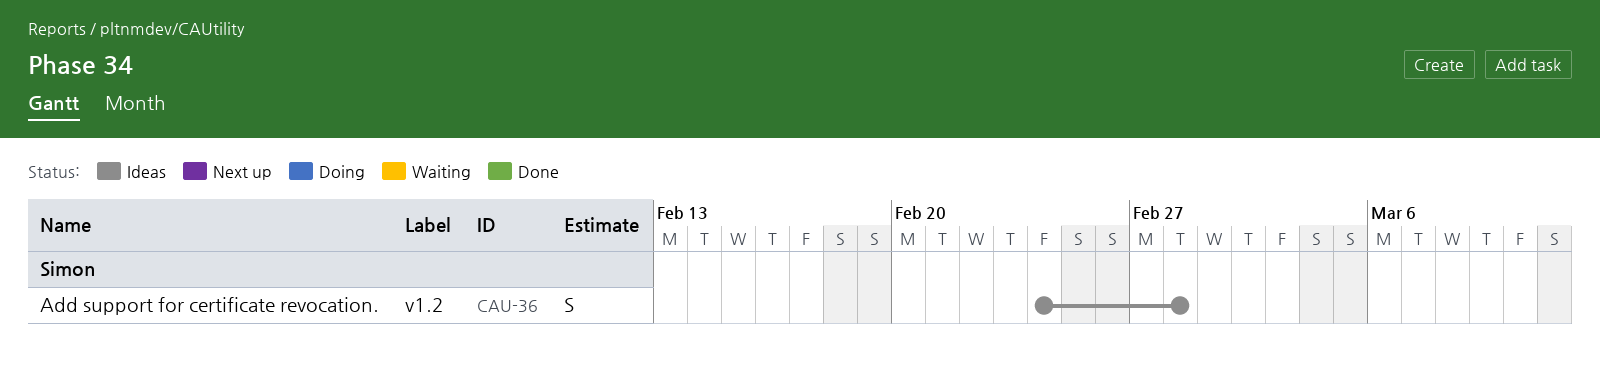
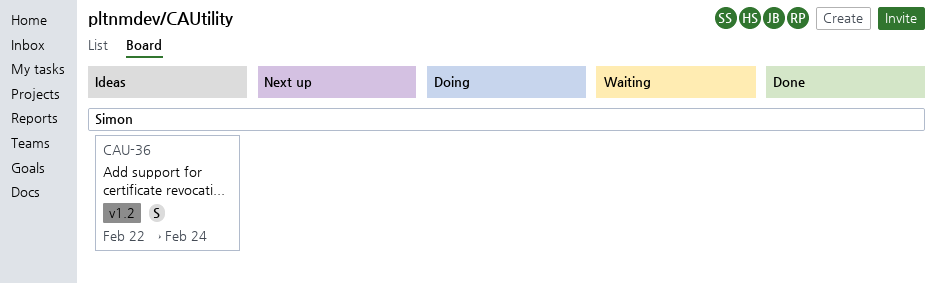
CAU-36, start: Feb 24 -> Feb 22
CAU-36, due: Feb 28 -> Feb 24

